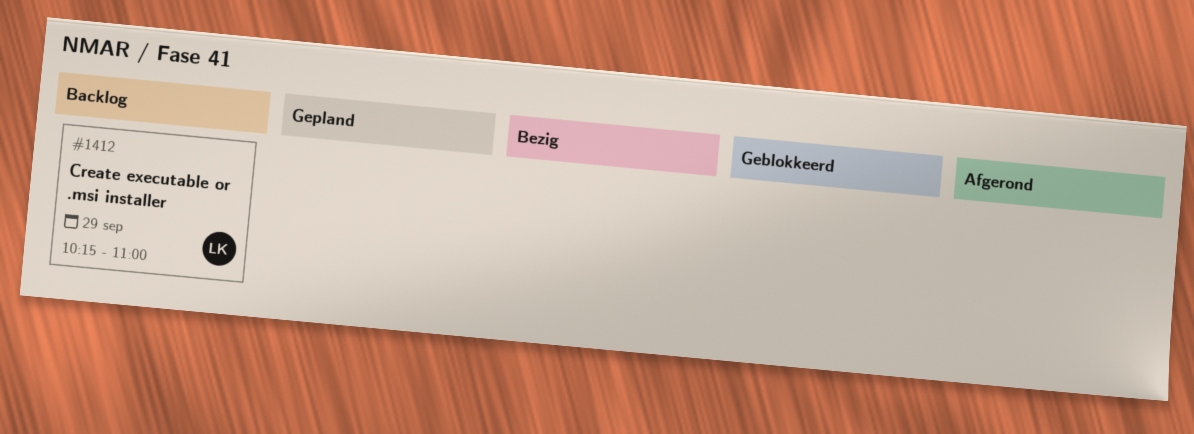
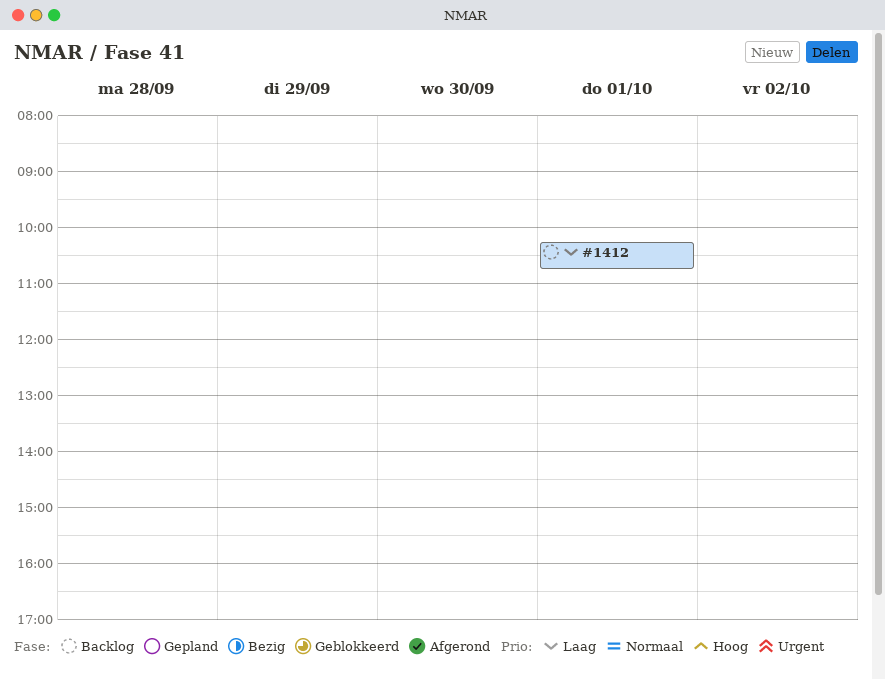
#1412, day: Sep 29 -> Oct 1
#1412, ends: 11:00 -> 10:45

